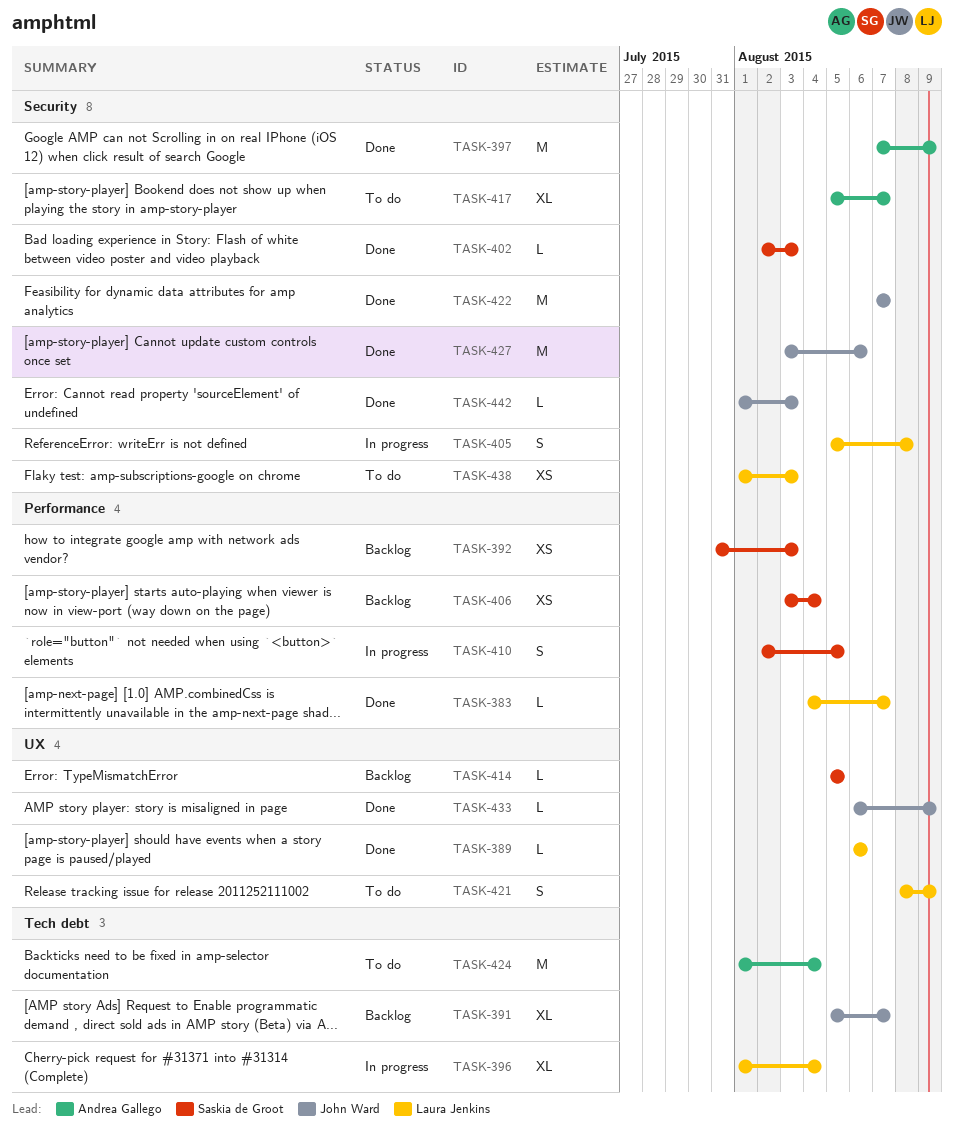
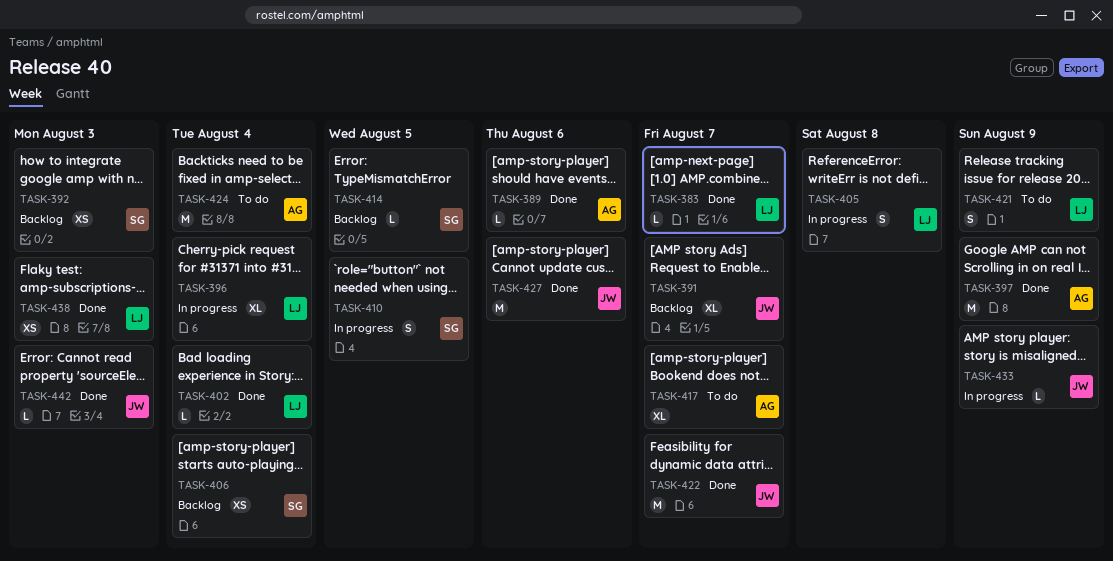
TASK-389, owner: Laura Jenkins -> Andrea Gallego
TASK-402, owner: Saskia de Groot -> Laura Jenkins
TASK-402, due: Aug 3 -> Aug 4
TASK-433, status: Done -> In progress
TASK-438, status: To do -> Done

